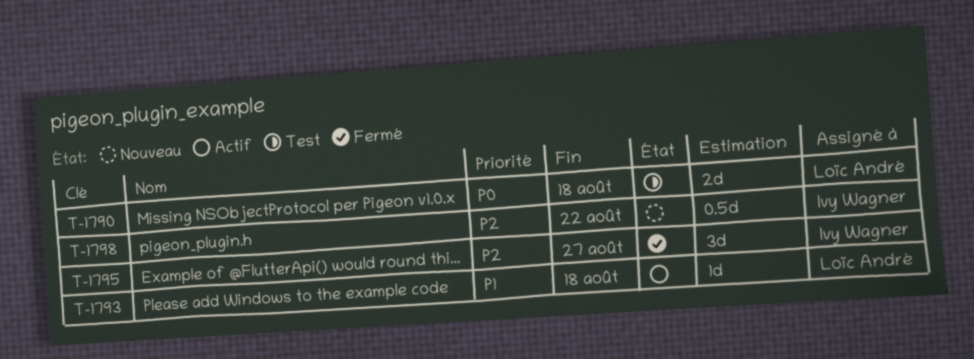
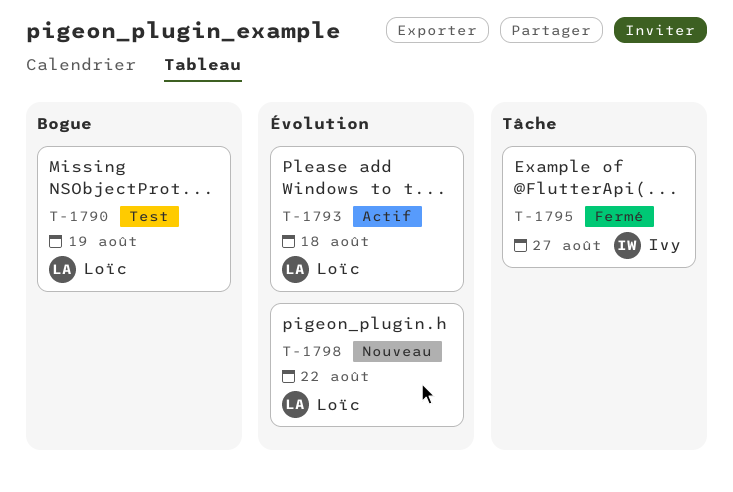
T-1790, due: Aug 18 -> Aug 19
T-1798, owner: Ivy Wagner -> Loïc André

